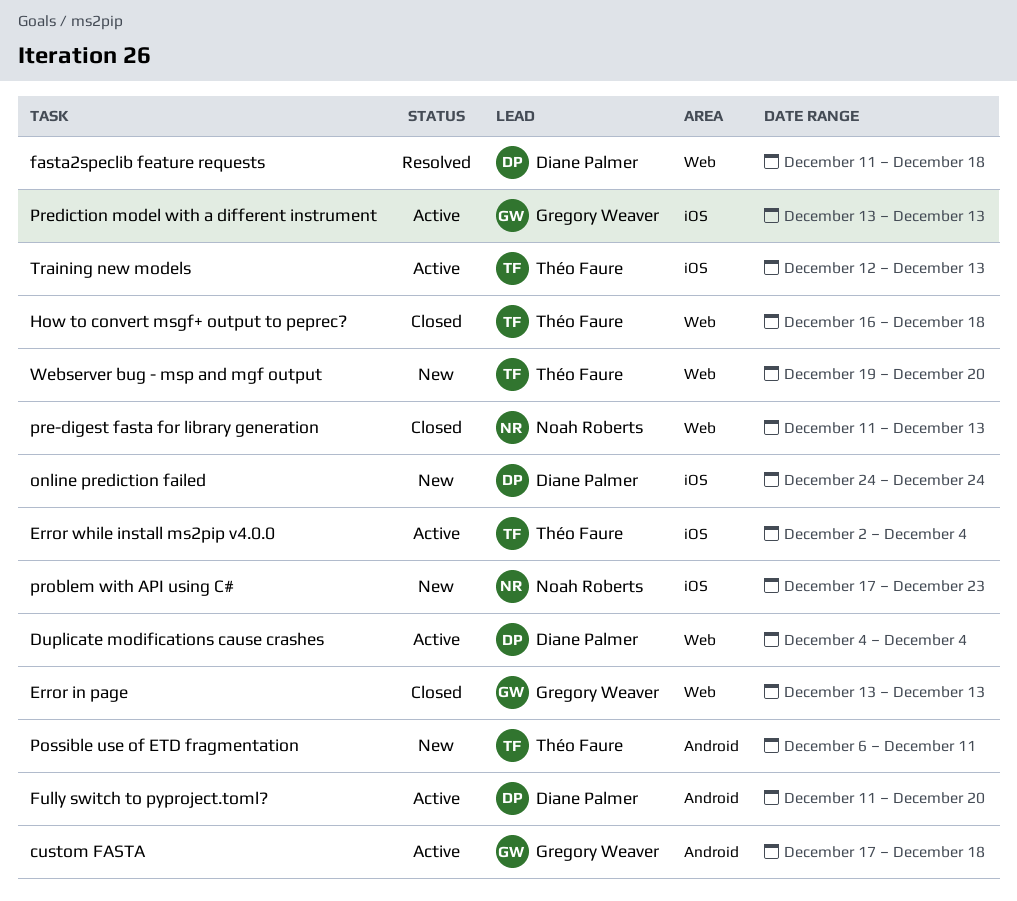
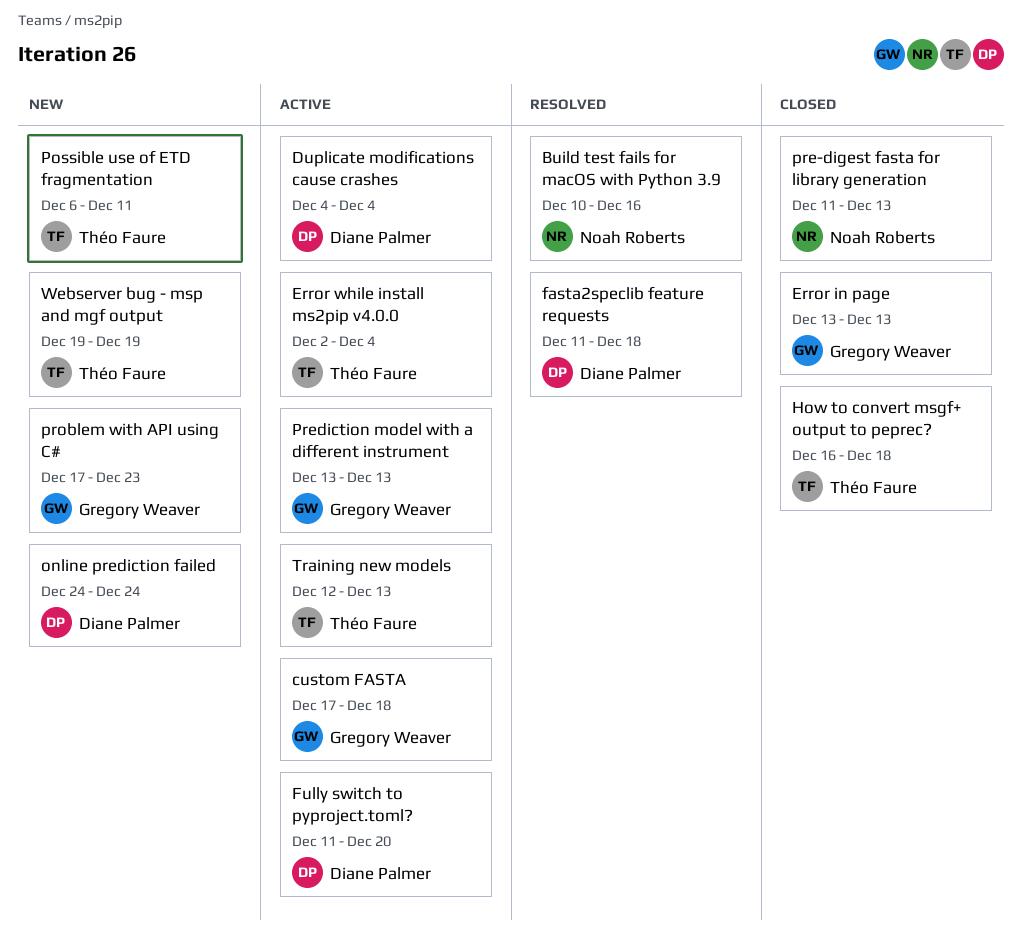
Build test fails for macOS with Python 3.9: none -> present
problem with API using C#, owner: Noah Roberts -> Gregory Weaver
Webserver bug - msp and mgf output, due: Dec 20 -> Dec 19

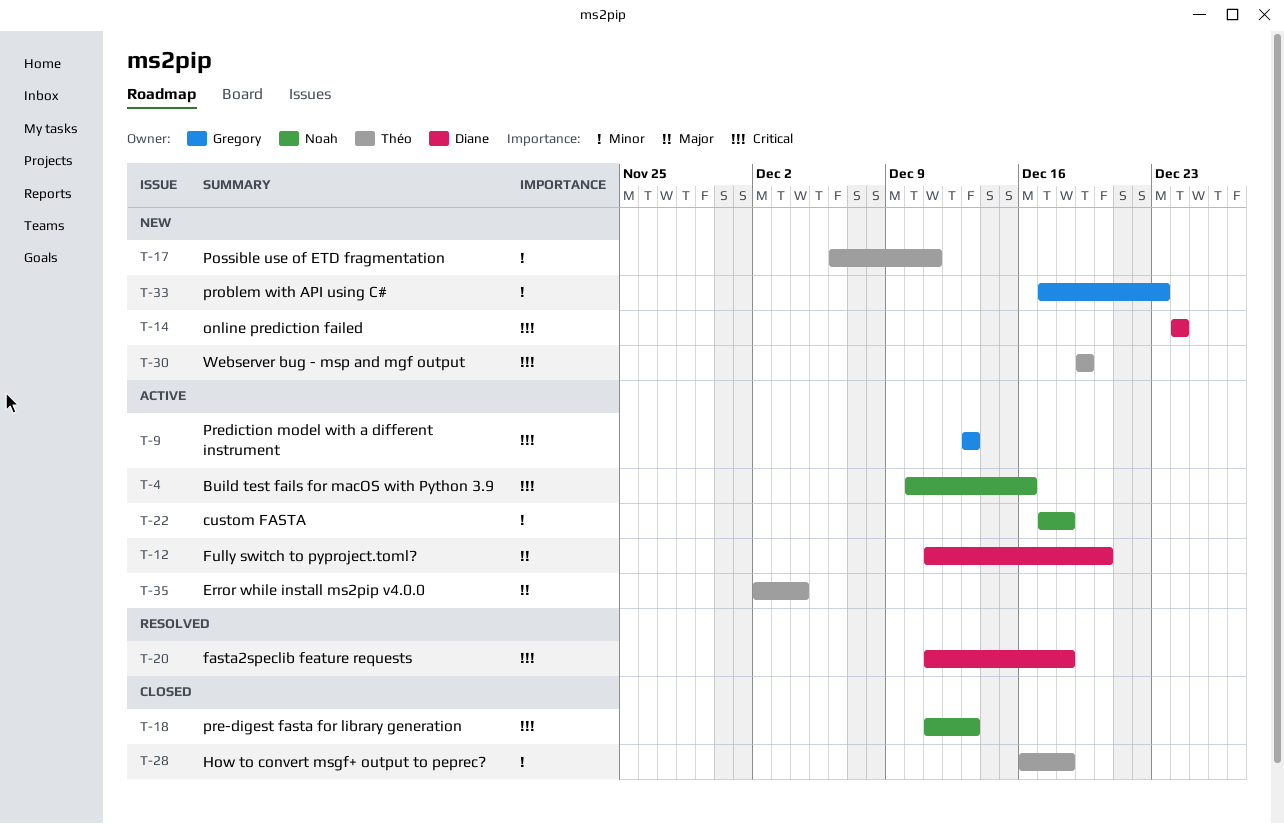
Build test fails for macOS with Python 3.9, status: Resolved -> Active
custom FASTA, owner: Gregory Weaver -> Noah Roberts
Duplicate modifications cause crashes: present -> none
Error in page: present -> none
Training new models: present -> none

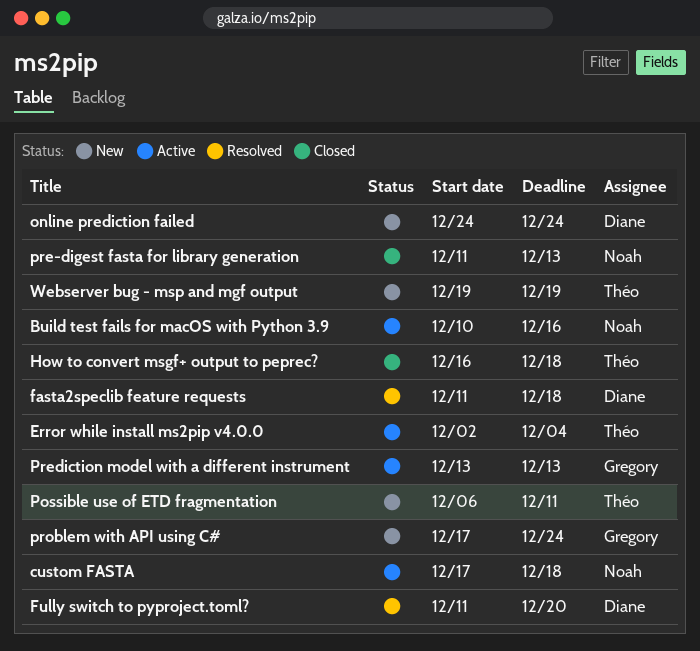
Fully switch to pyproject.toml?, status: Active -> Resolved
problem with API using C#, due: Dec 23 -> Dec 24

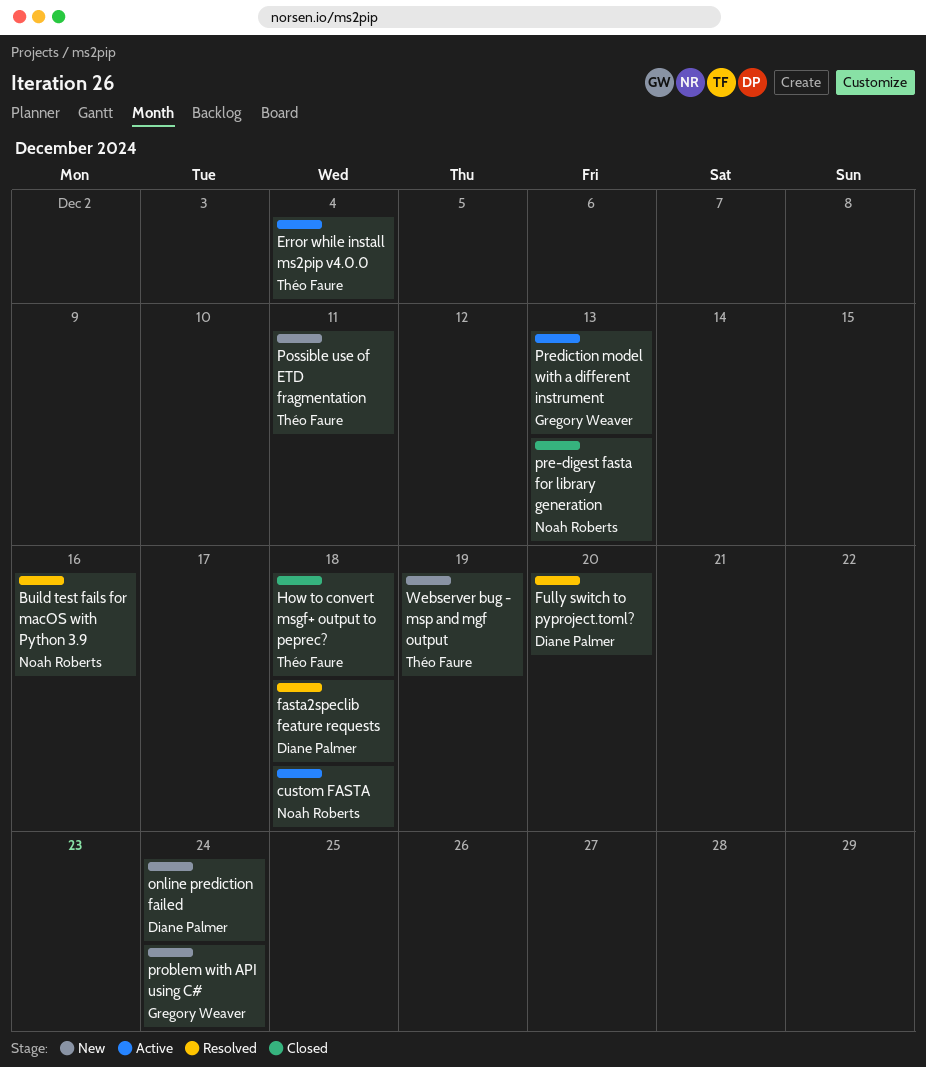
Build test fails for macOS with Python 3.9, status: Active -> Resolved

